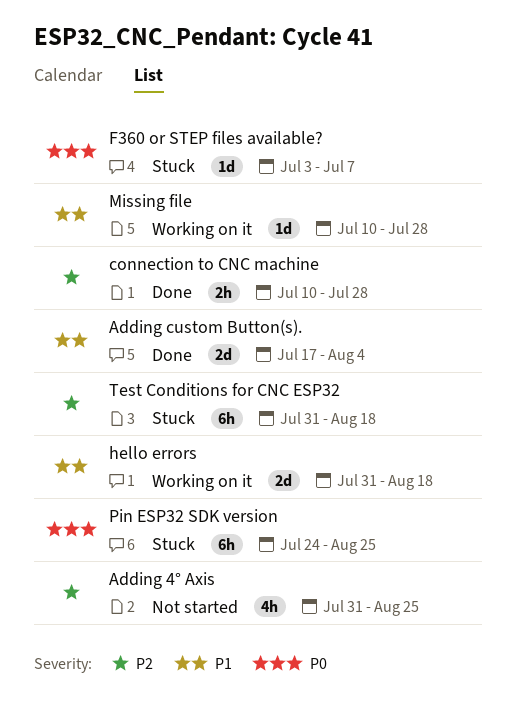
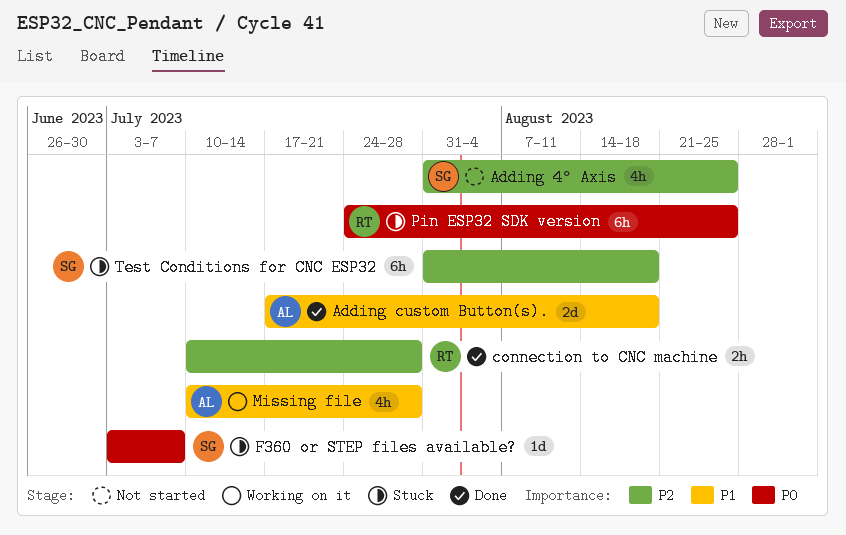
Adding custom Button(s)., due: Aug 4 -> Aug 18
hello errors: present -> none
Missing file, estimate: 1d -> 4h

